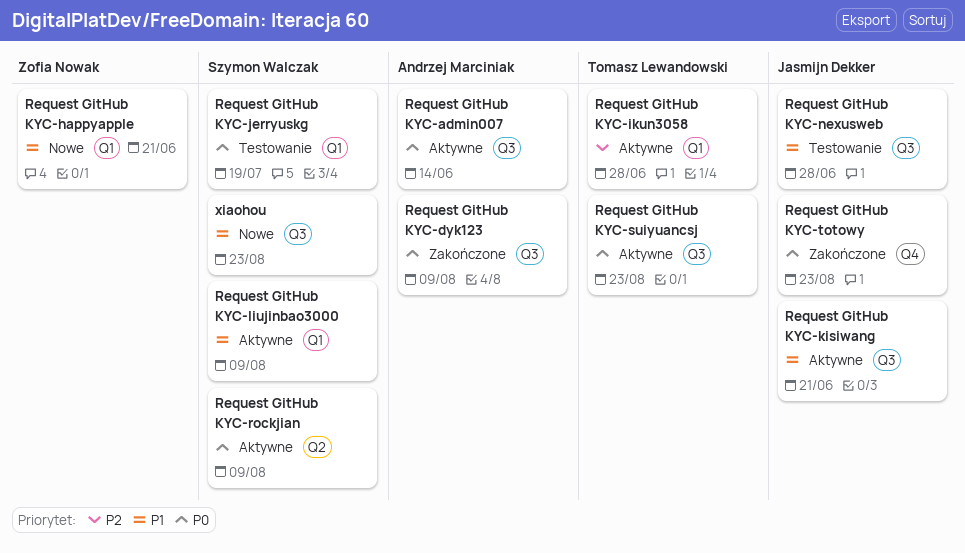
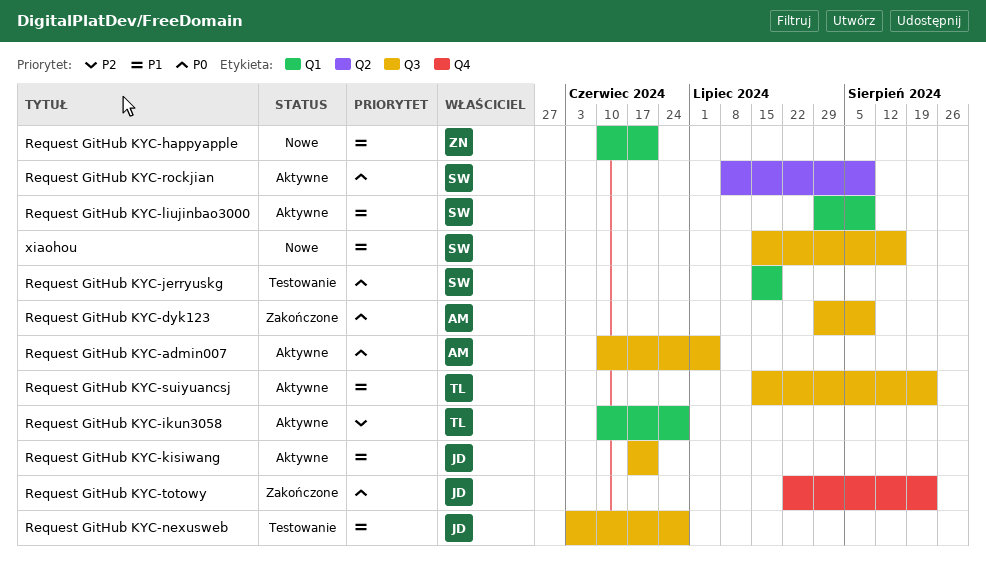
Request GitHub KYC-admin007, due: Jun 14 -> Jul 5
Request GitHub KYC-suiyuancsj, priority: P0 -> P1
xiaohou, due: Aug 23 -> Aug 16

